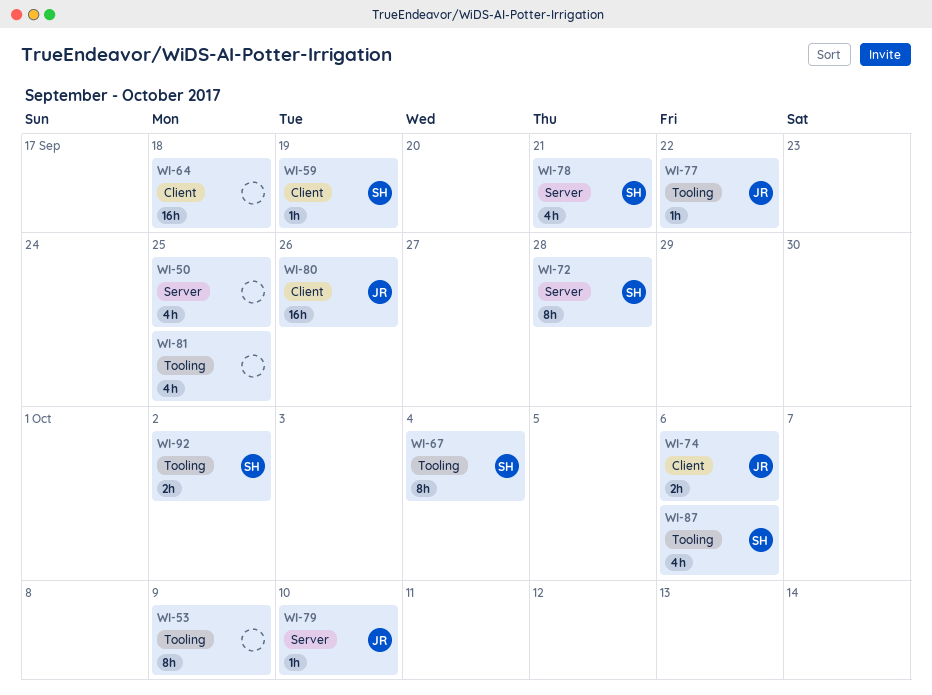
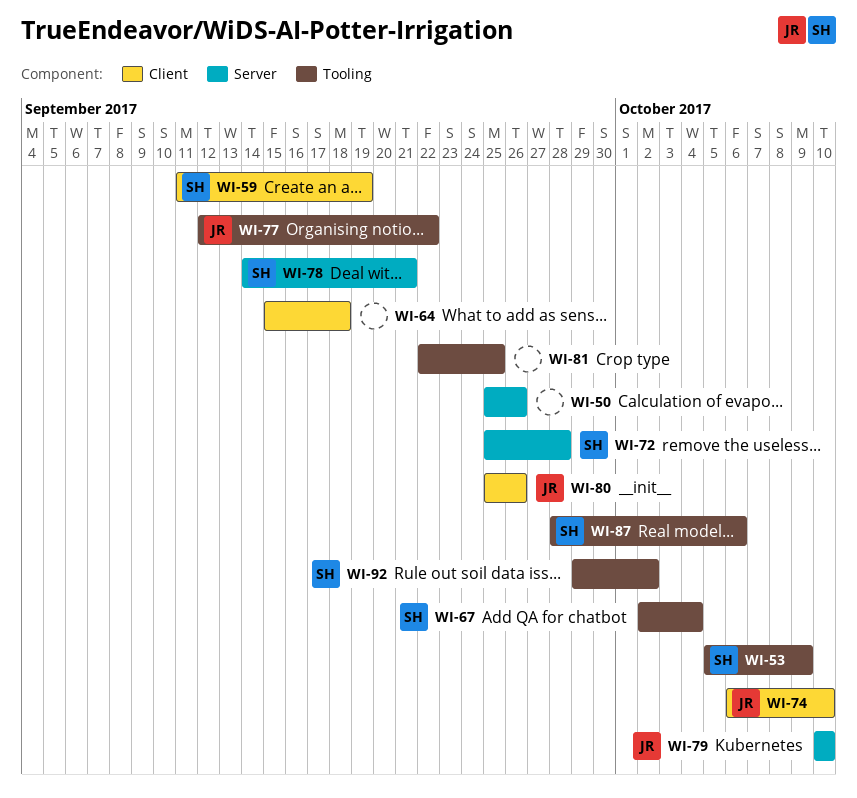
WI-50, due: Sep 25 -> Sep 26
WI-53, owner: none -> SH
WI-74, due: Oct 6 -> Oct 10

